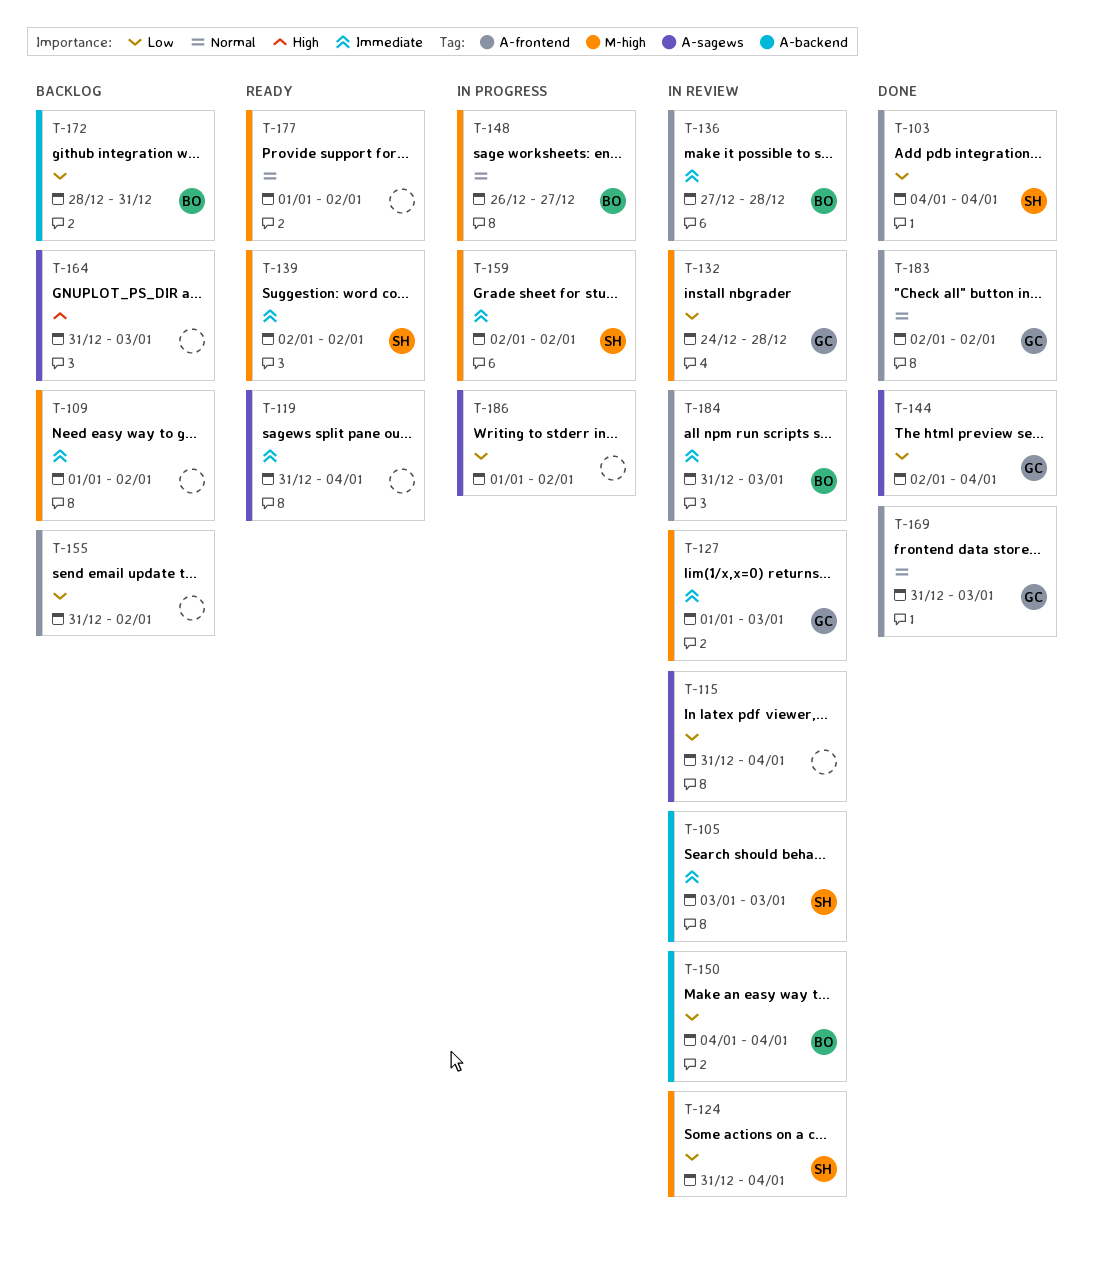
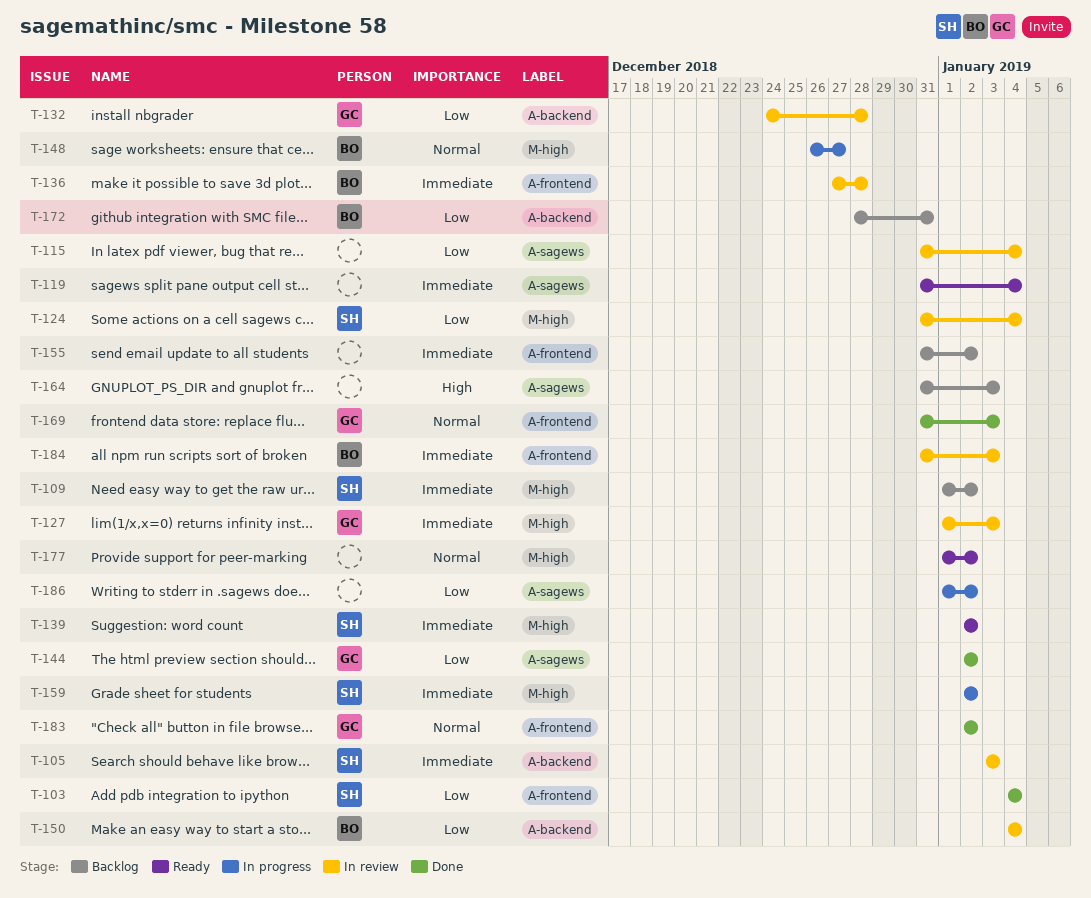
T-109, owner: none -> SH
T-132, label: M-high -> A-backend
T-144, due: Jan 4 -> Jan 2
T-155, priority: Low -> Immediate

